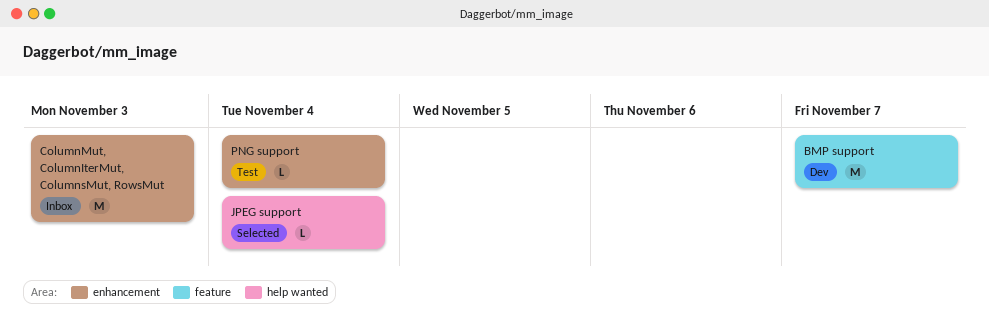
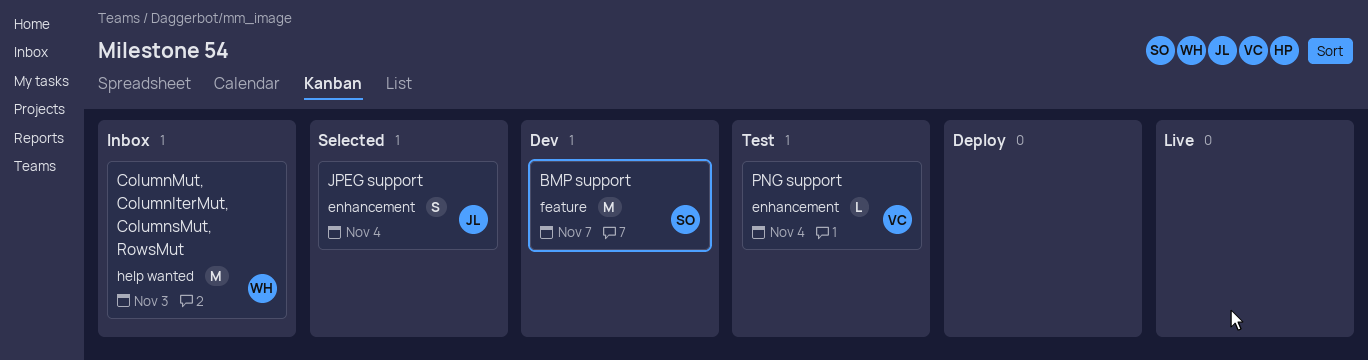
ColumnMut, ColumnIterMut, ColumnsMut, RowsMut, label: enhancement -> help wanted
JPEG support, label: help wanted -> enhancement
JPEG support, estimate: L -> S

